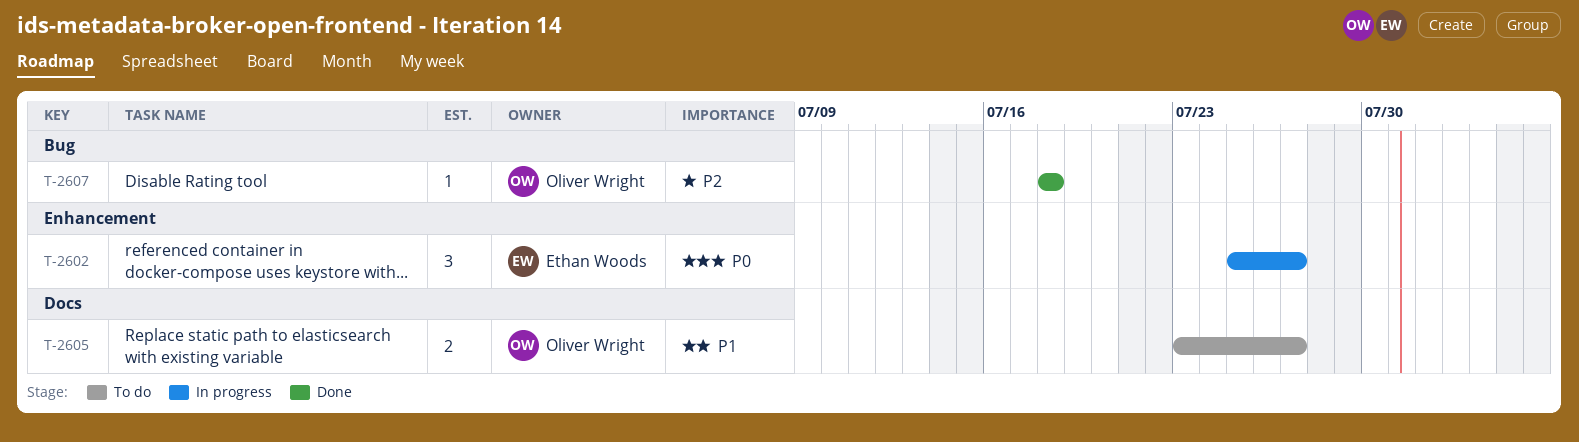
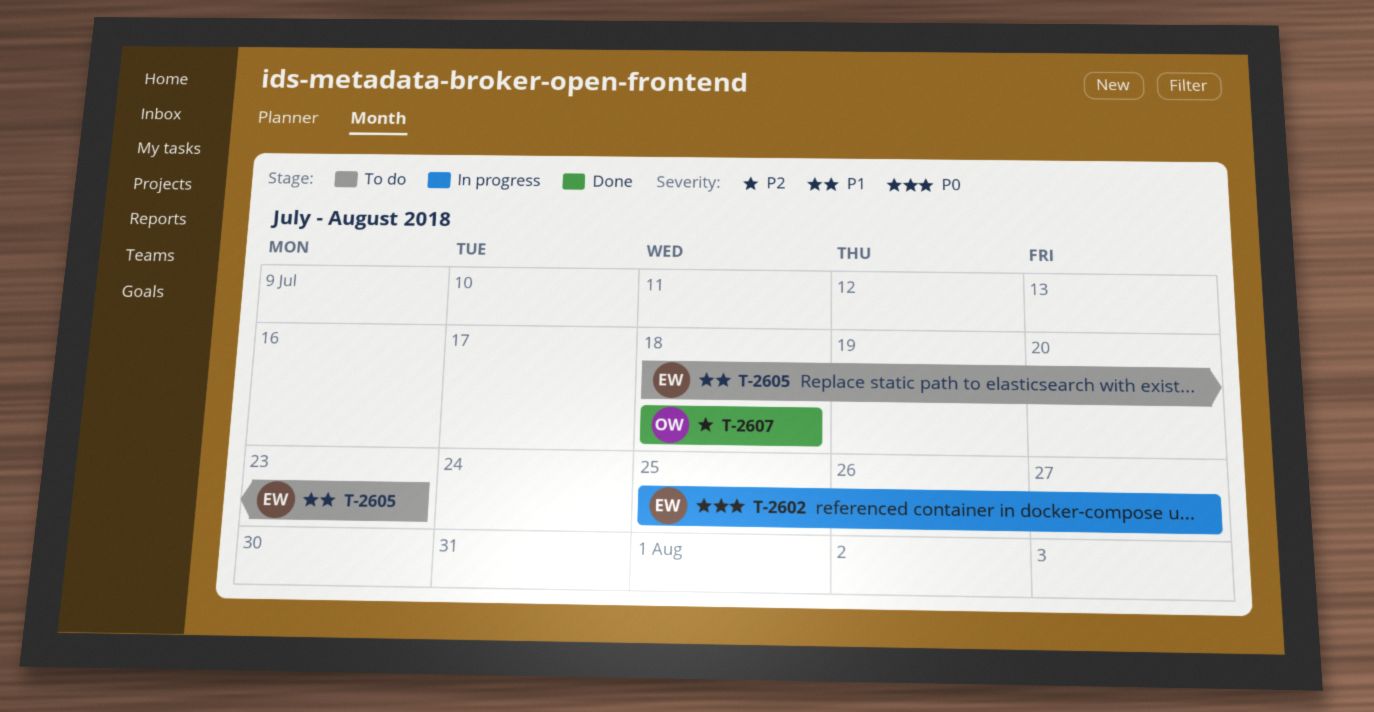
T-2605, owner: Oliver Wright -> Ethan Woods
T-2605, start: Jul 23 -> Jul 18
T-2605, due: Jul 27 -> Jul 23

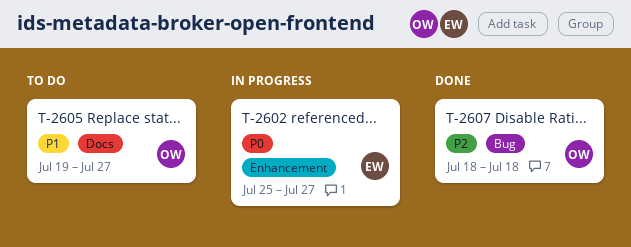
T-2605, owner: EW -> OW
T-2605, start: Jul 18 -> Jul 19
T-2605, due: Jul 23 -> Jul 27

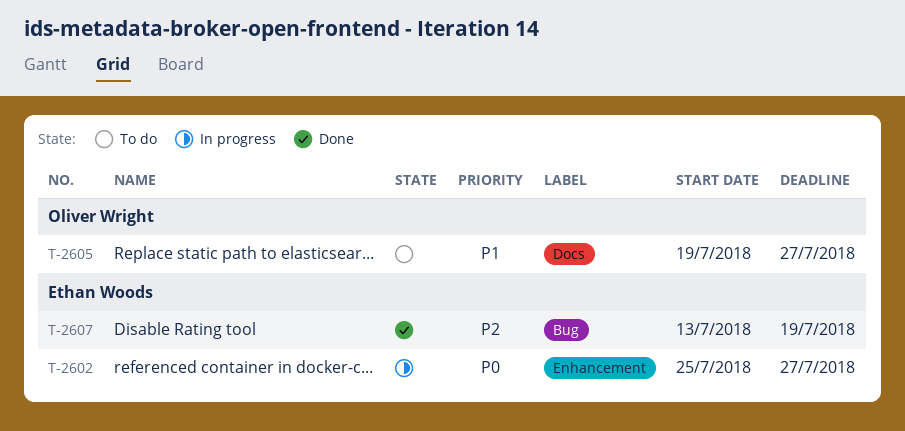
T-2607, owner: Oliver Wright -> Ethan Woods
T-2607, start: Jul 18 -> Jul 13
T-2607, due: Jul 18 -> Jul 19

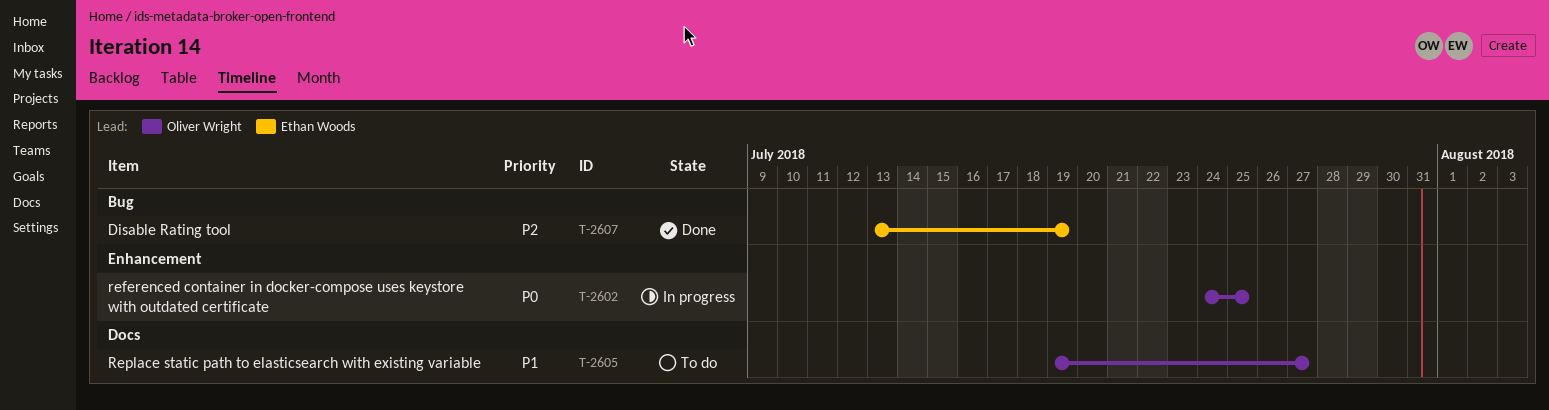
T-2602, owner: Ethan Woods -> Oliver Wright
T-2602, start: Jul 25 -> Jul 24
T-2602, due: Jul 27 -> Jul 25

